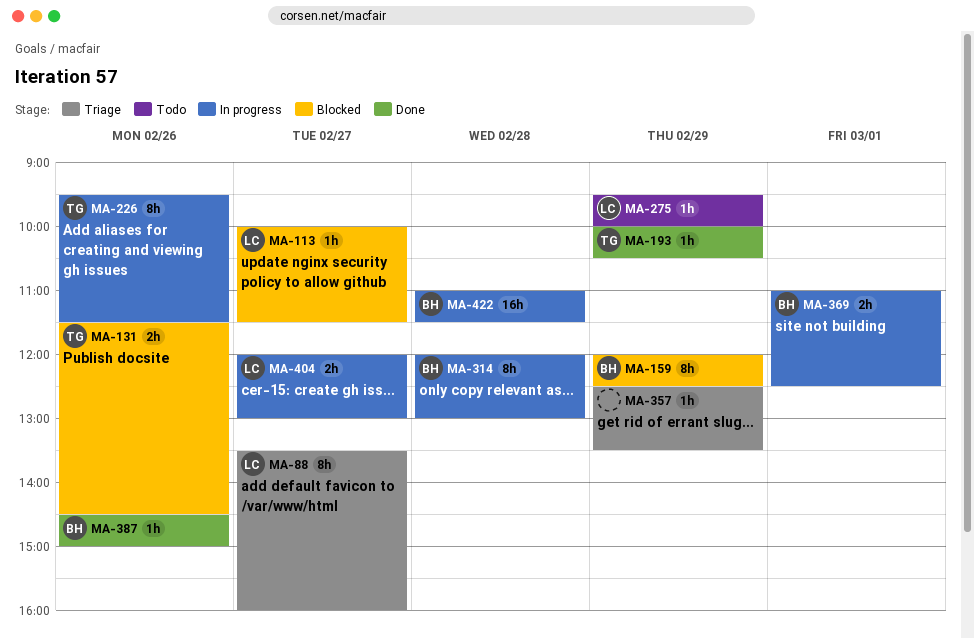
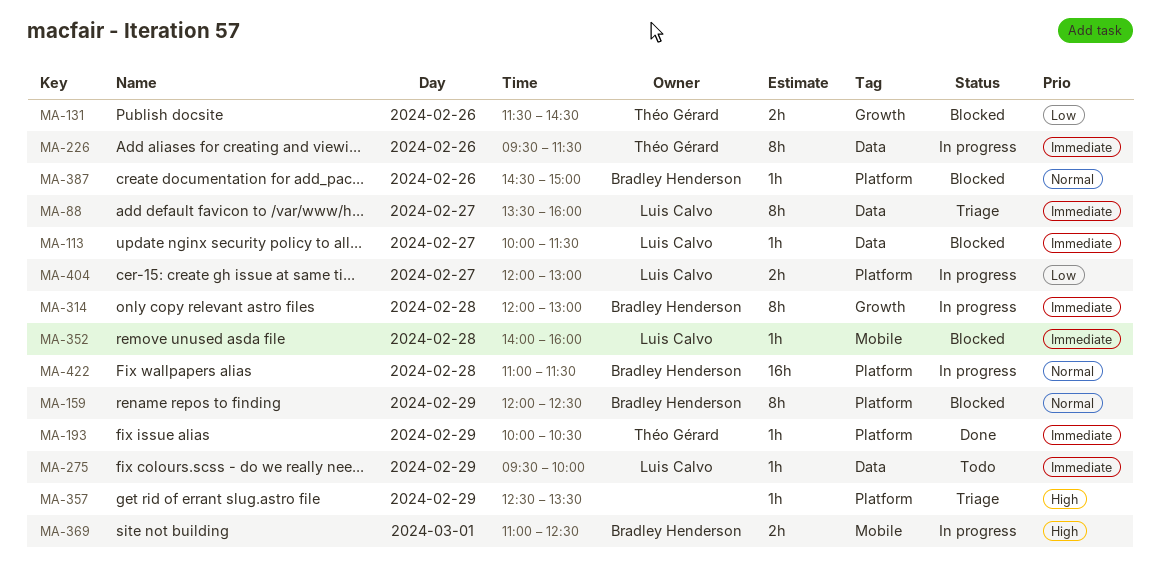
MA-352: none -> present
MA-387, status: Done -> Blocked

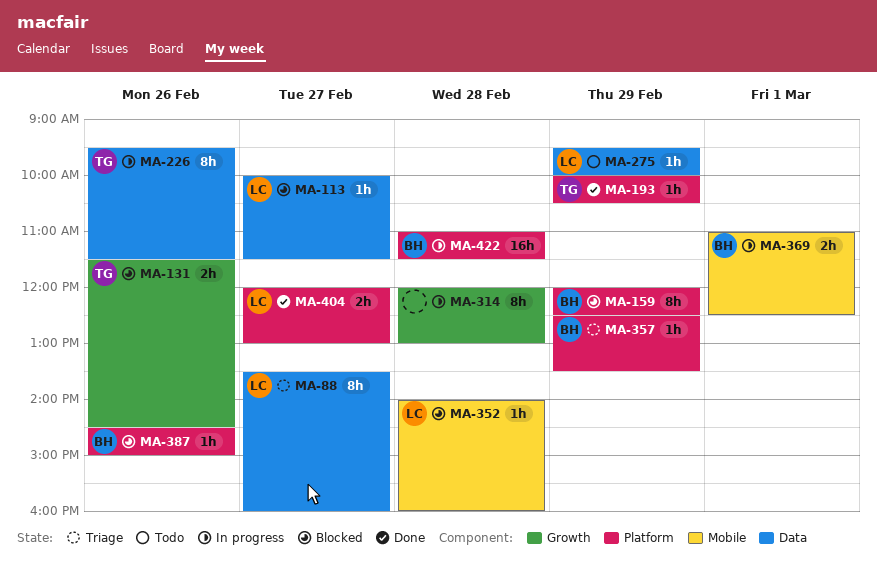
MA-314, owner: Bradley Henderson -> none
MA-357, owner: none -> Bradley Henderson
MA-404, status: In progress -> Done

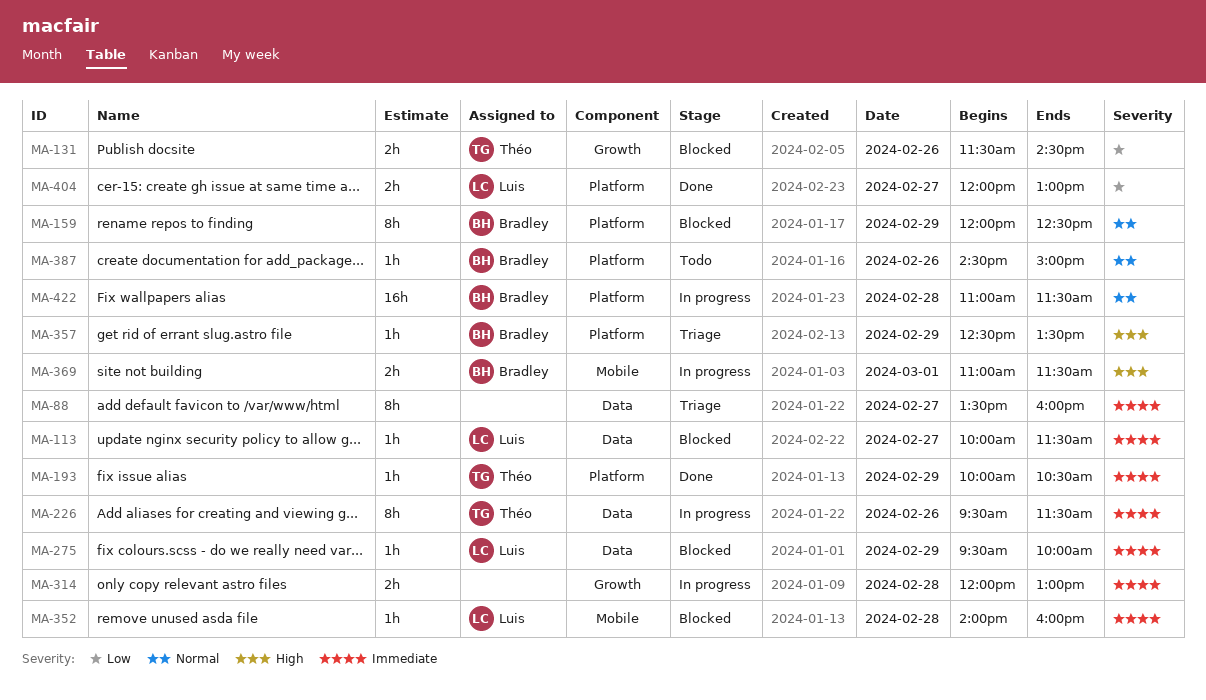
MA-88, owner: Luis -> none
MA-275, status: Todo -> Blocked
MA-314, estimate: 8h -> 2h
MA-369, ends: 12:30 -> 11:30
MA-387, status: Blocked -> Todo

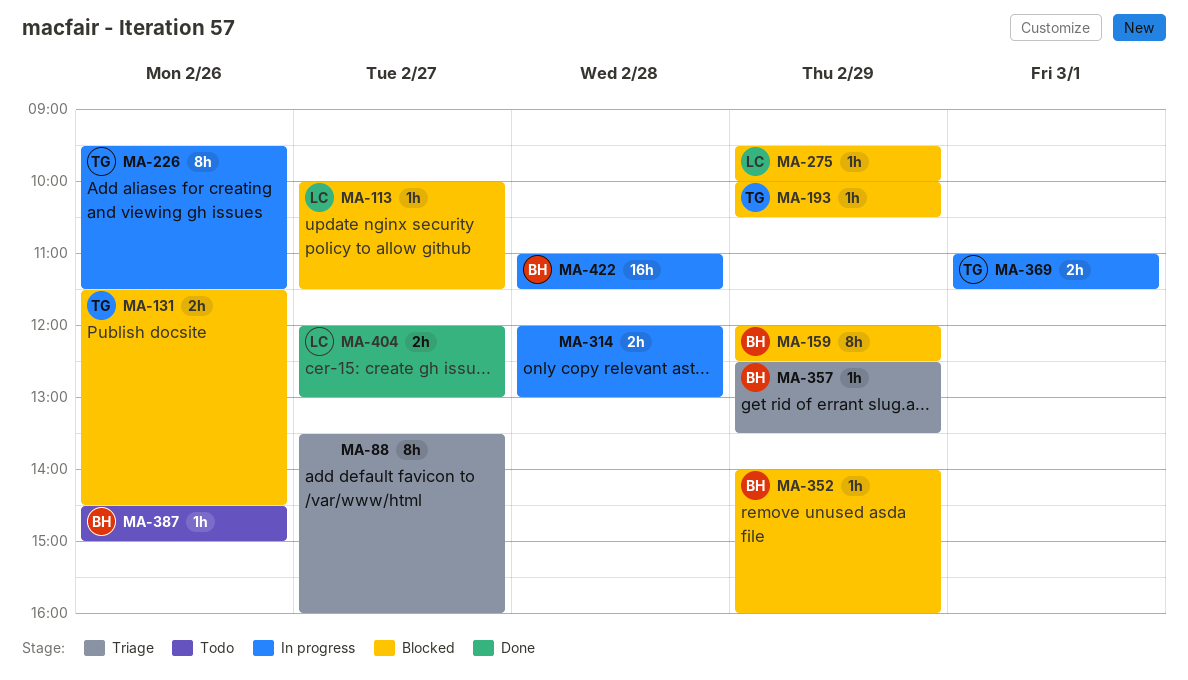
MA-193, status: Done -> Blocked
MA-352, owner: Luis -> Bradley
MA-352, day: Feb 28 -> Feb 29
MA-369, owner: Bradley -> Théo

